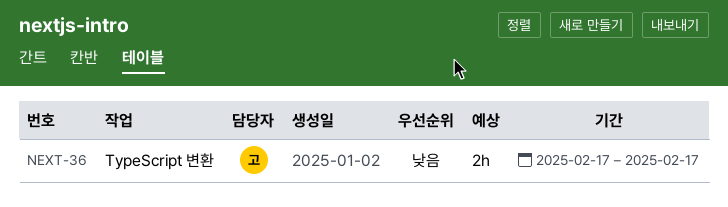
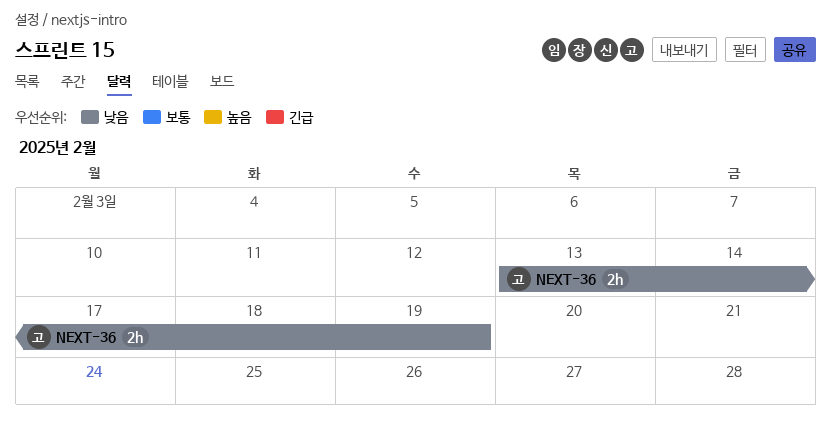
NEXT-36, start: Feb 17 -> Feb 13
NEXT-36, due: Feb 17 -> Feb 19

